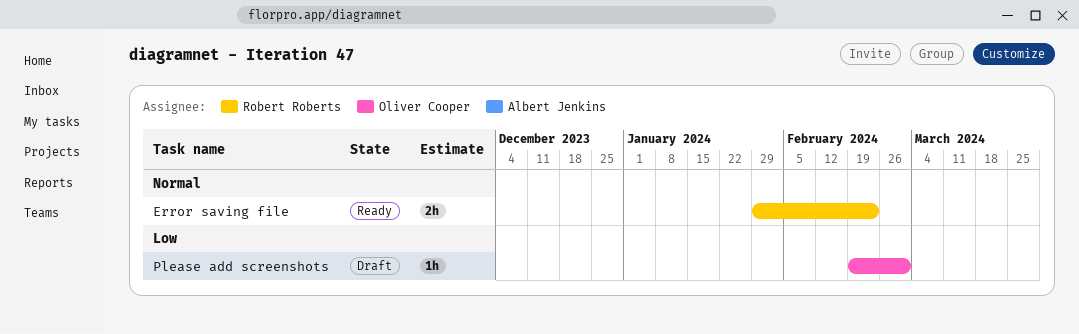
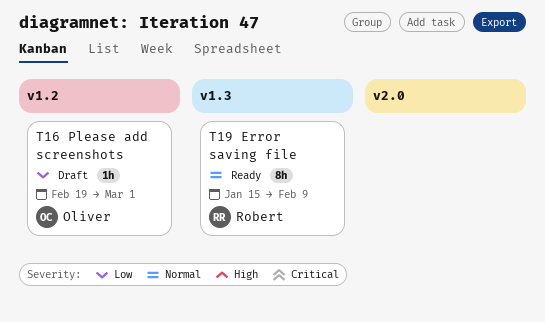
Error saving file, estimate: 2h -> 8h
Error saving file, start: Jan 29 -> Jan 15
Error saving file, due: Feb 23 -> Feb 9

